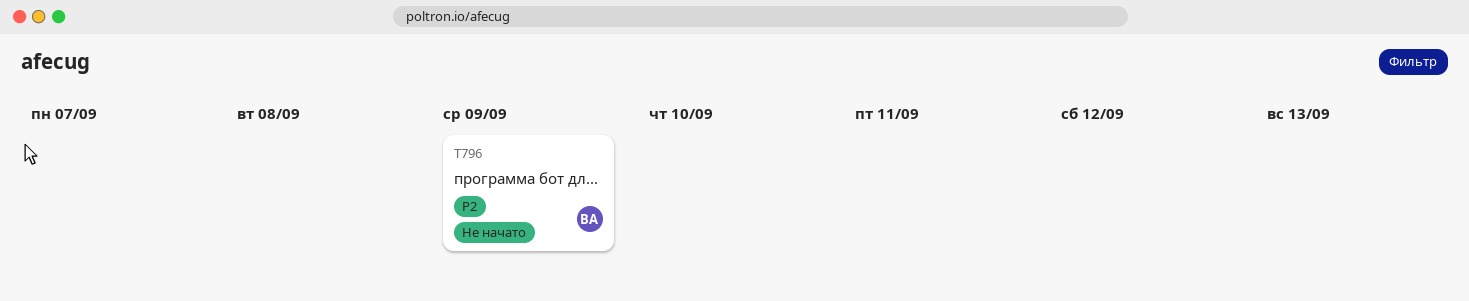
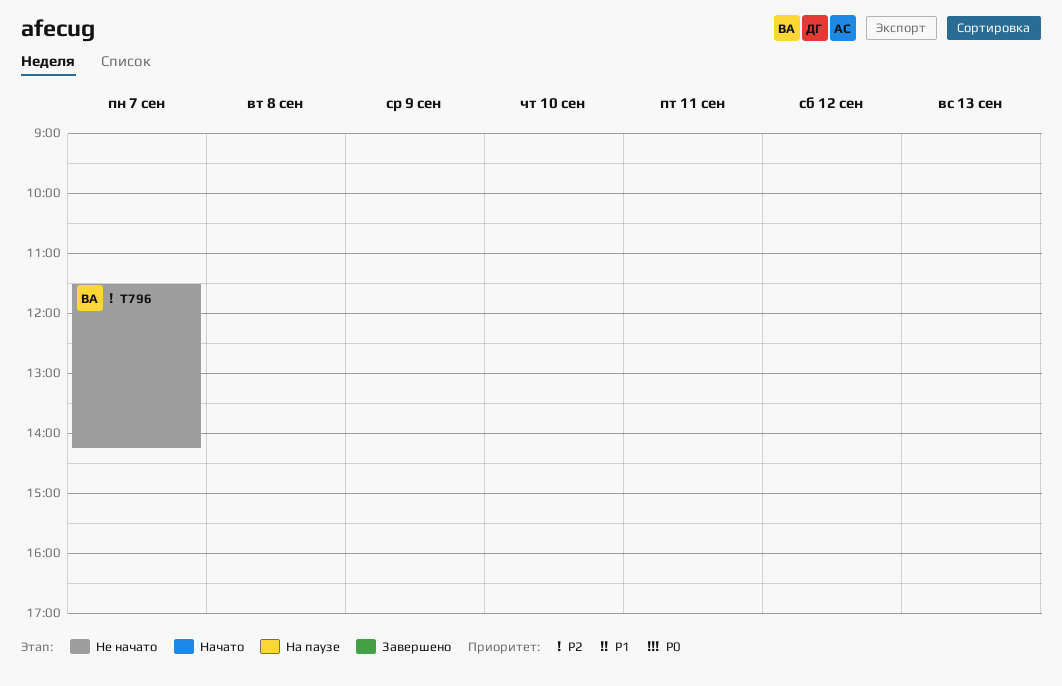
T796, day: Sep 9 -> Sep 7

